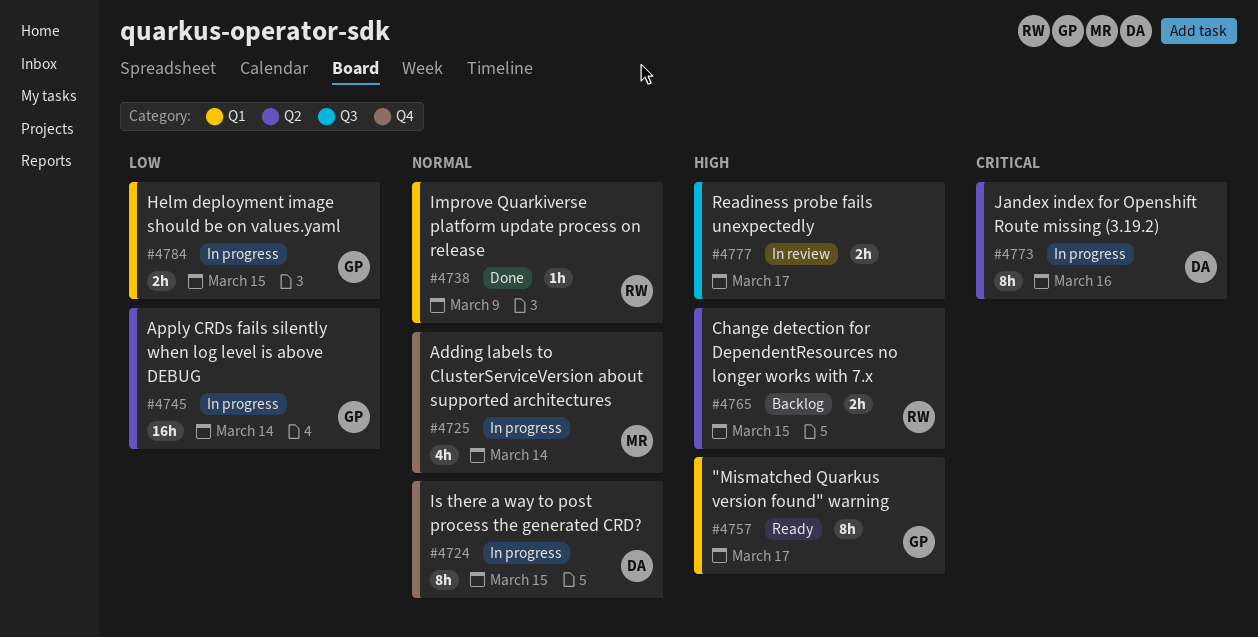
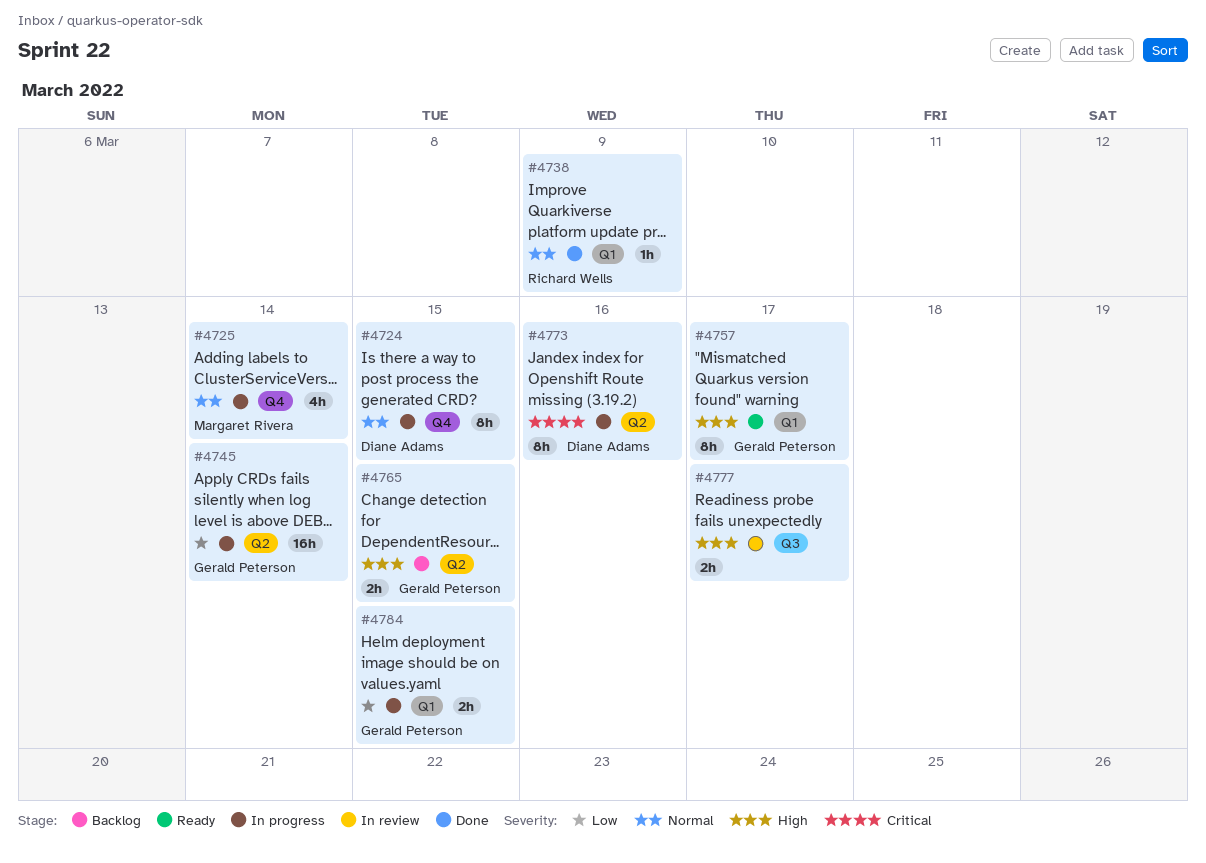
#4765, owner: Richard Wells -> Gerald Peterson

